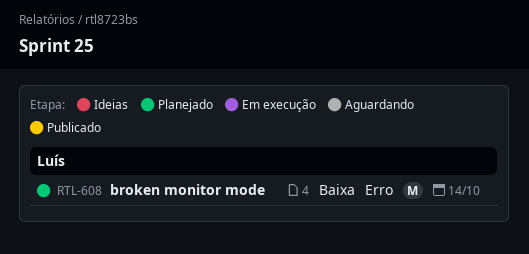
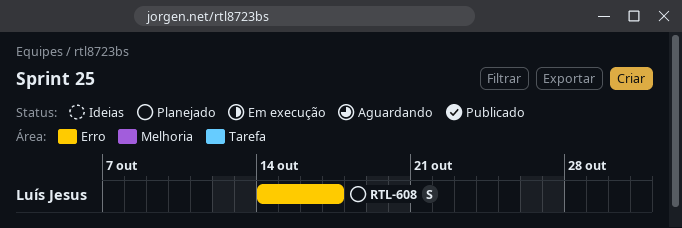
RTL-608, estimate: M -> S
RTL-608, due: Oct 14 -> Oct 17

